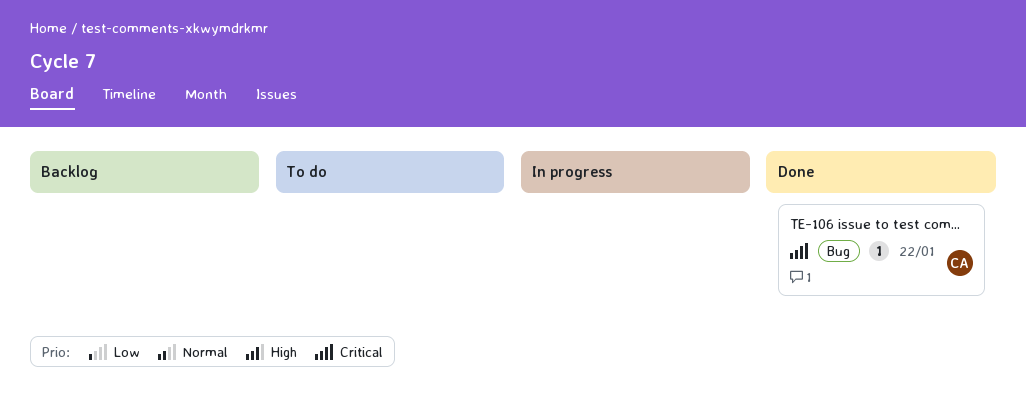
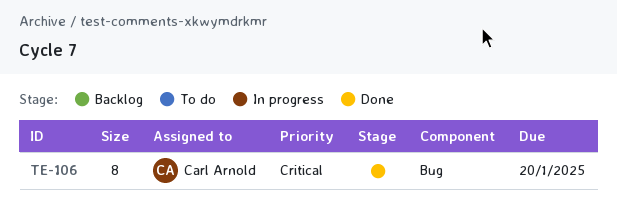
TE-106, estimate: 1 -> 8
TE-106, due: Jan 22 -> Jan 20

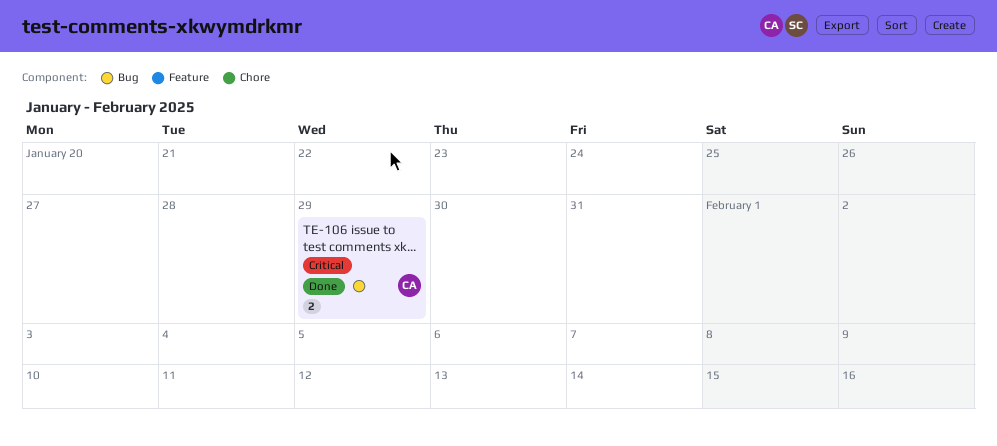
TE-106, estimate: 8 -> 2
TE-106, due: Jan 20 -> Jan 29

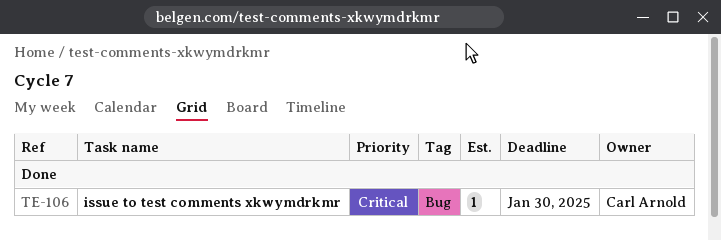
TE-106, estimate: 2 -> 1
TE-106, due: Jan 29 -> Jan 30

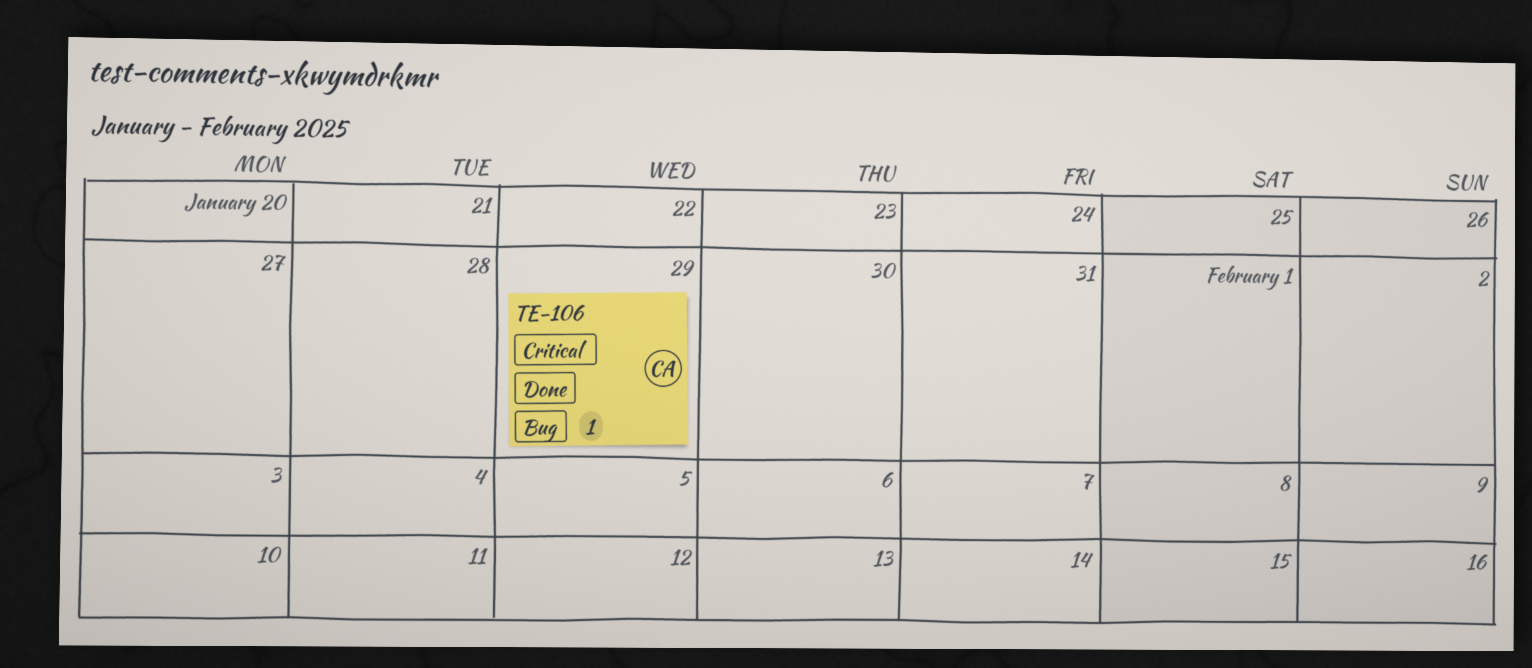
TE-106, due: Jan 30 -> Jan 29

